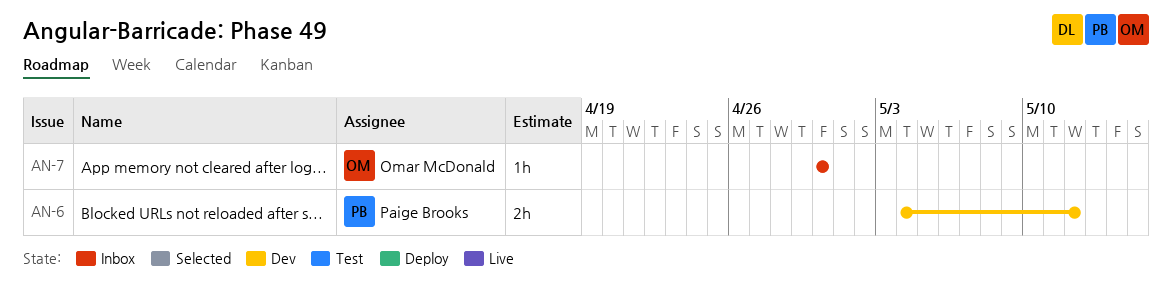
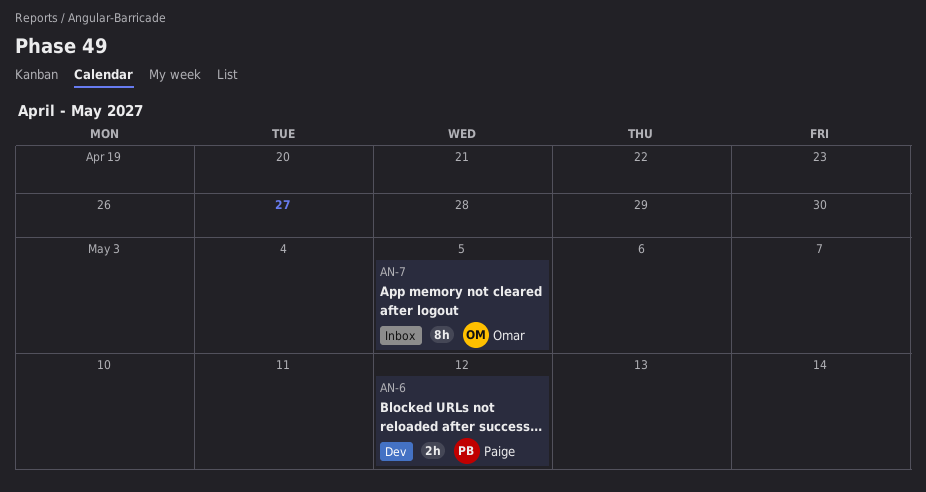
AN-7, estimate: 1h -> 8h
AN-7, due: Apr 30 -> May 5

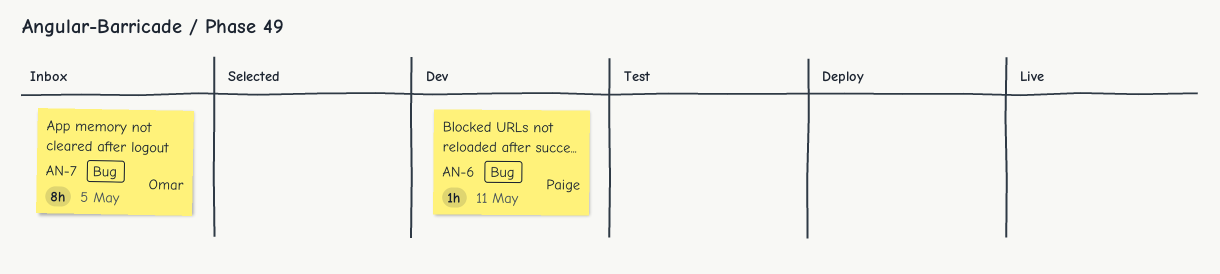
AN-6, estimate: 2h -> 1h
AN-6, due: May 12 -> May 11

